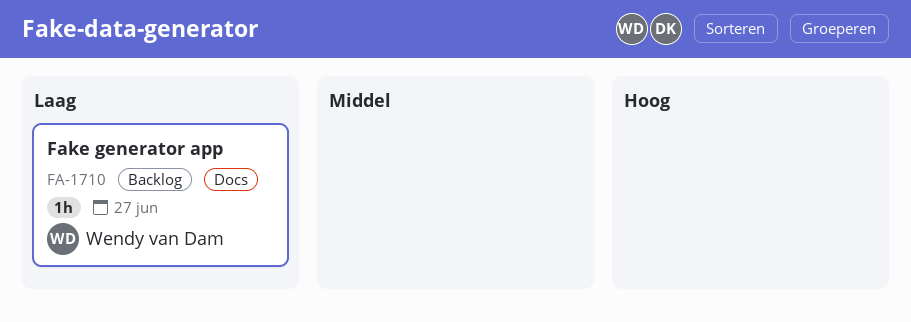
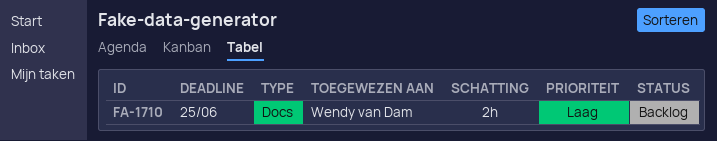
FA-1710, estimate: 1h -> 2h
FA-1710, due: Jun 27 -> Jun 25

